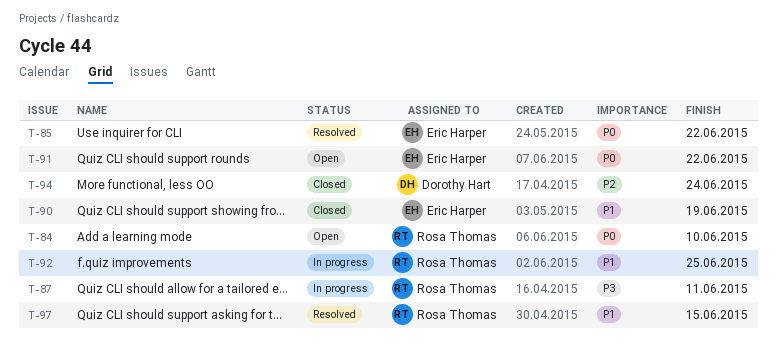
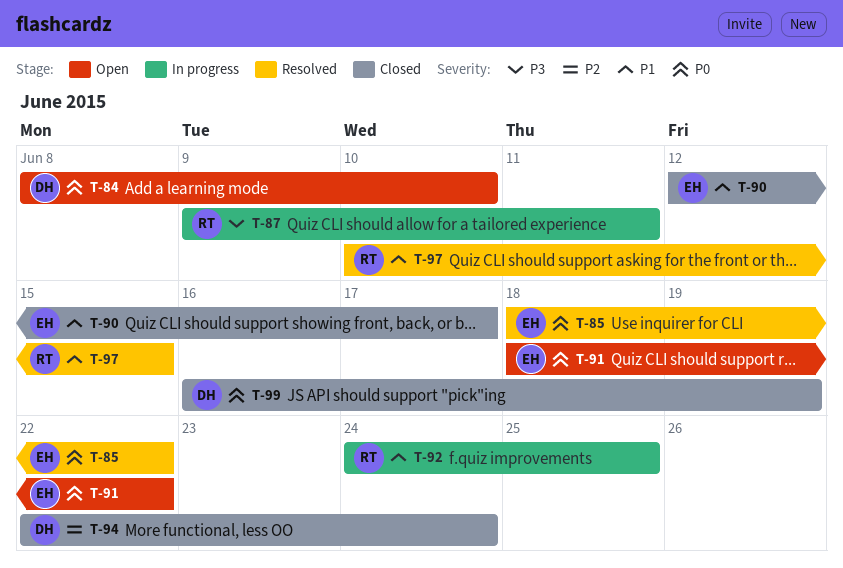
T-84, owner: Rosa Thomas -> Dorothy Hart
T-90, due: Jun 19 -> Jun 17
T-99: none -> present

